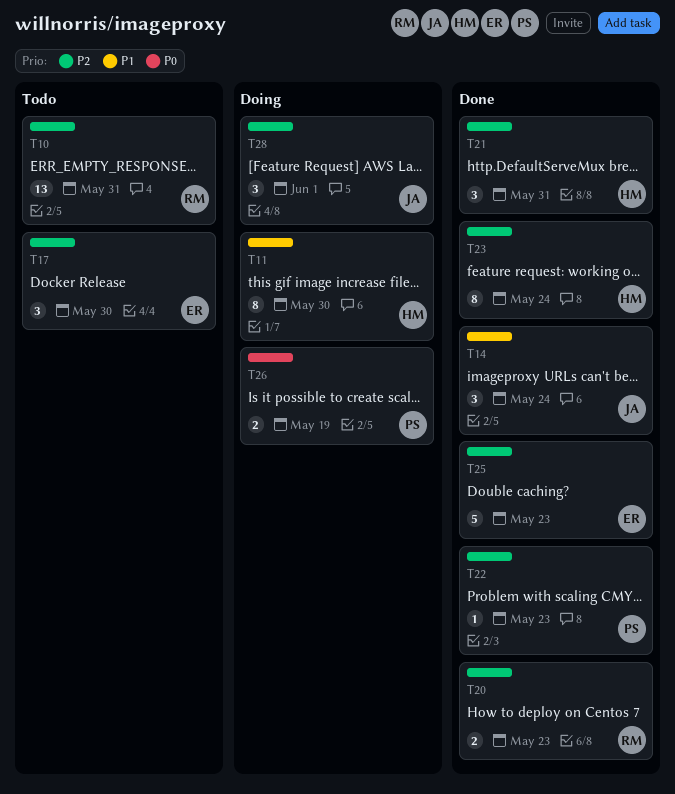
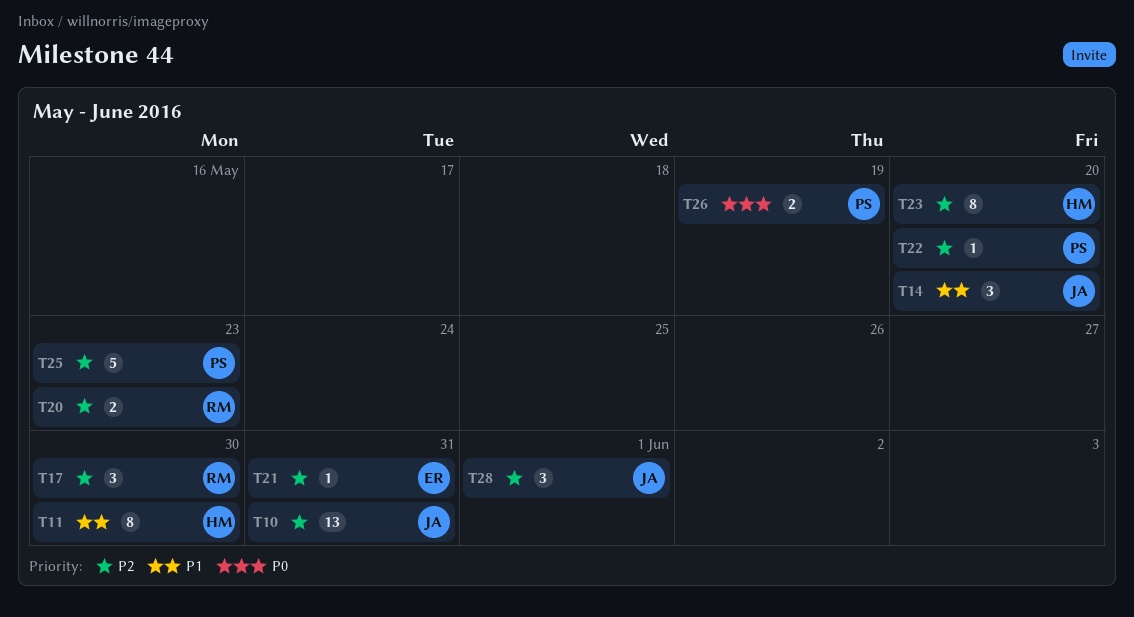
T10, owner: RM -> JA
T14, due: May 24 -> May 20
T17, owner: ER -> RM
T21, owner: HM -> ER
T21, estimate: 3 -> 1
T22, due: May 23 -> May 20
T23, due: May 24 -> May 20
T25, owner: ER -> PS

